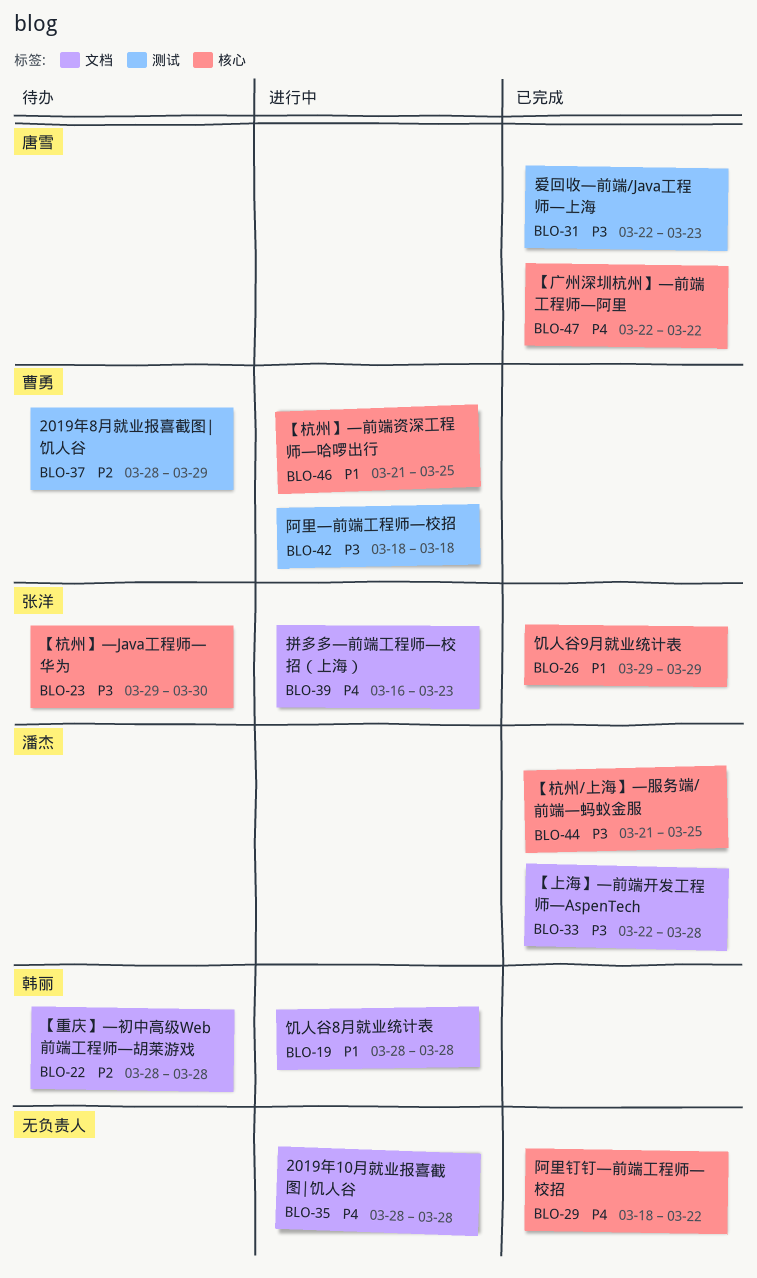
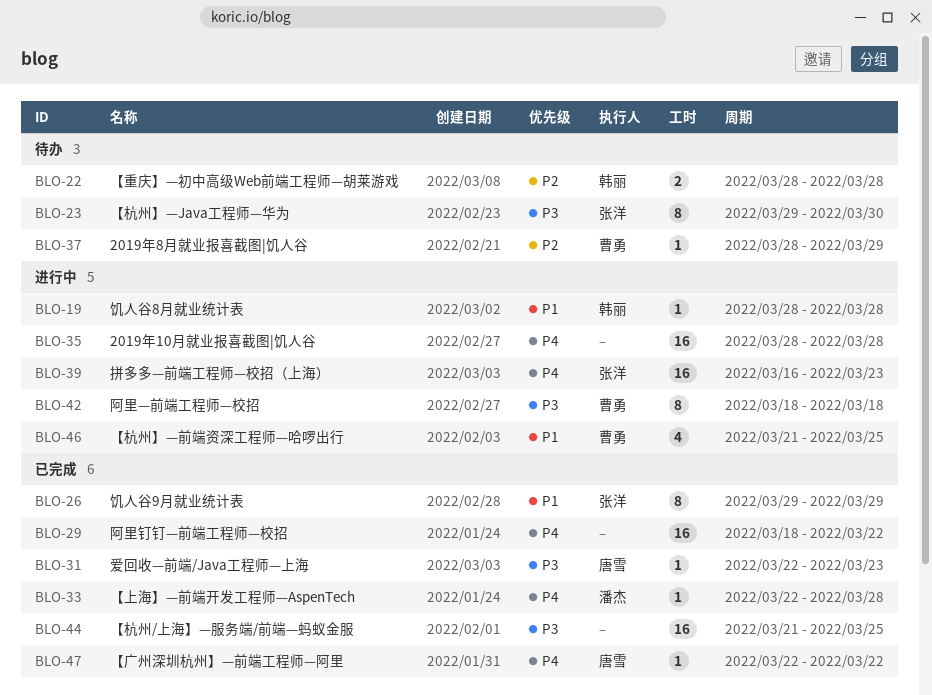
BLO-33, priority: P3 -> P4
BLO-44, owner: 潘杰 -> none

